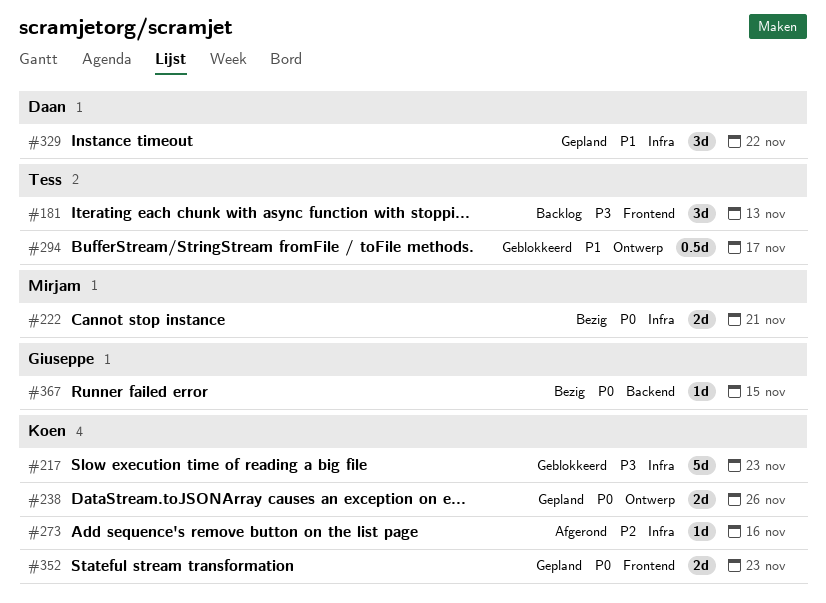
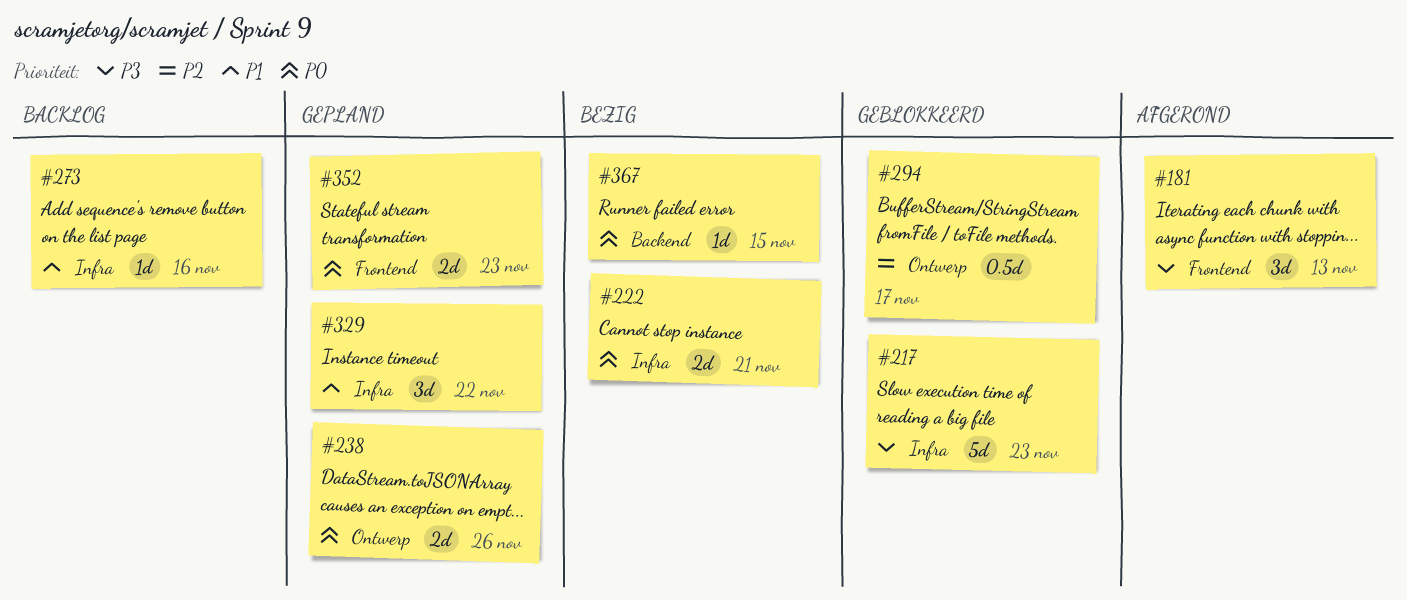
#181, status: Backlog -> Afgerond
#273, status: Afgerond -> Backlog
#273, priority: P2 -> P1
#294, priority: P1 -> P2

